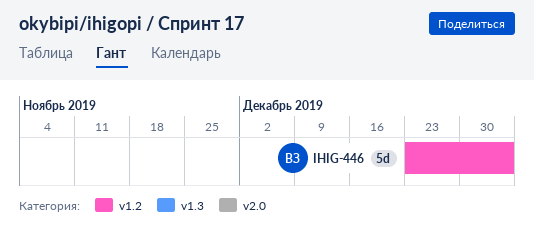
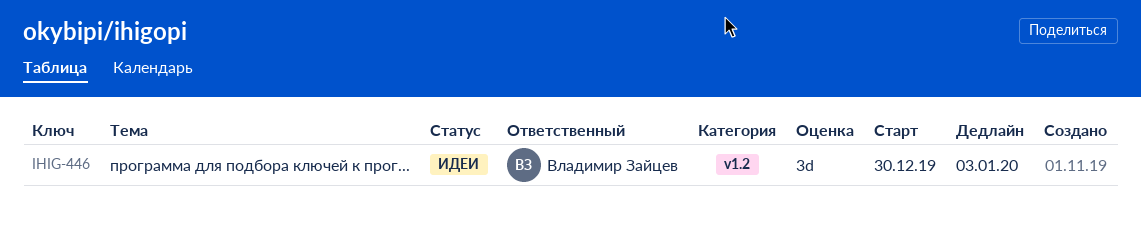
IHIG-446, estimate: 5d -> 3d
IHIG-446, start: Dec 23 -> Dec 30

